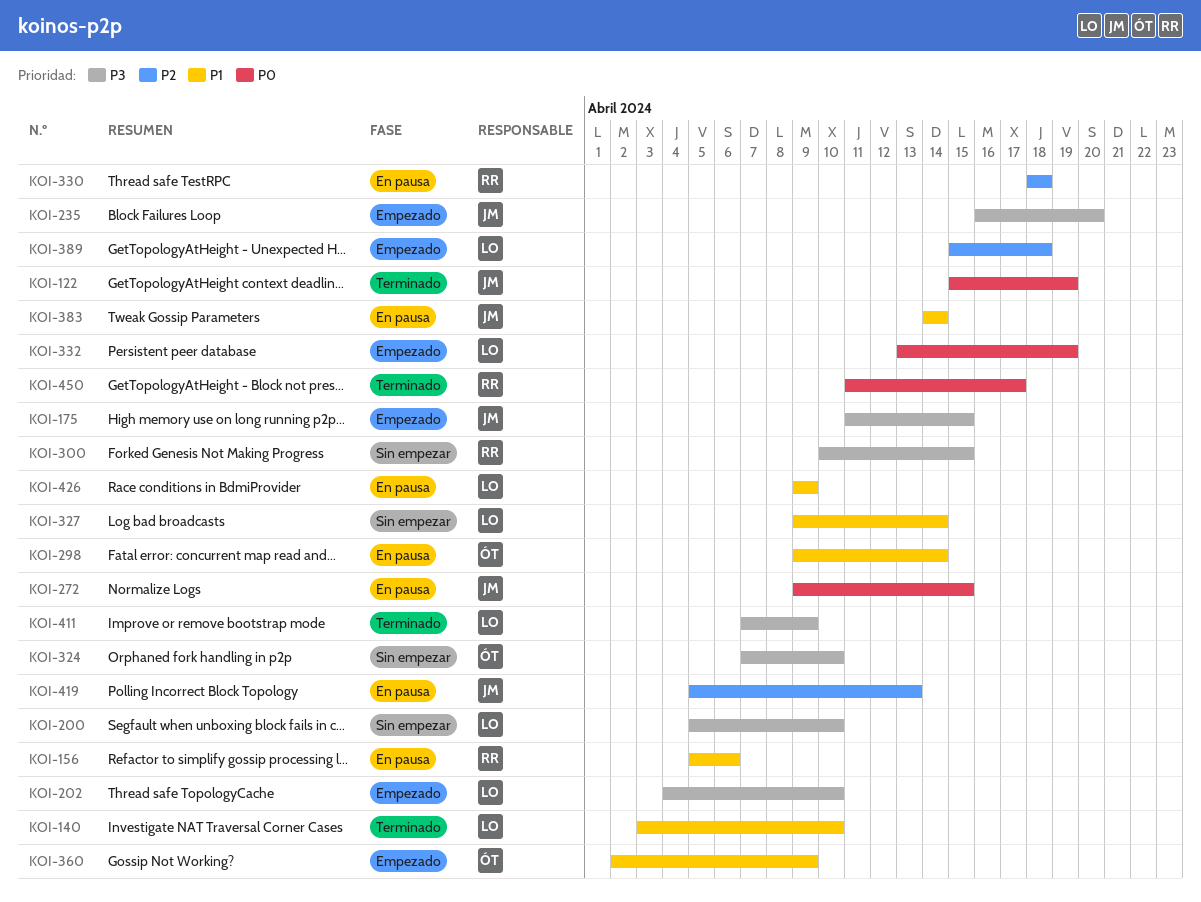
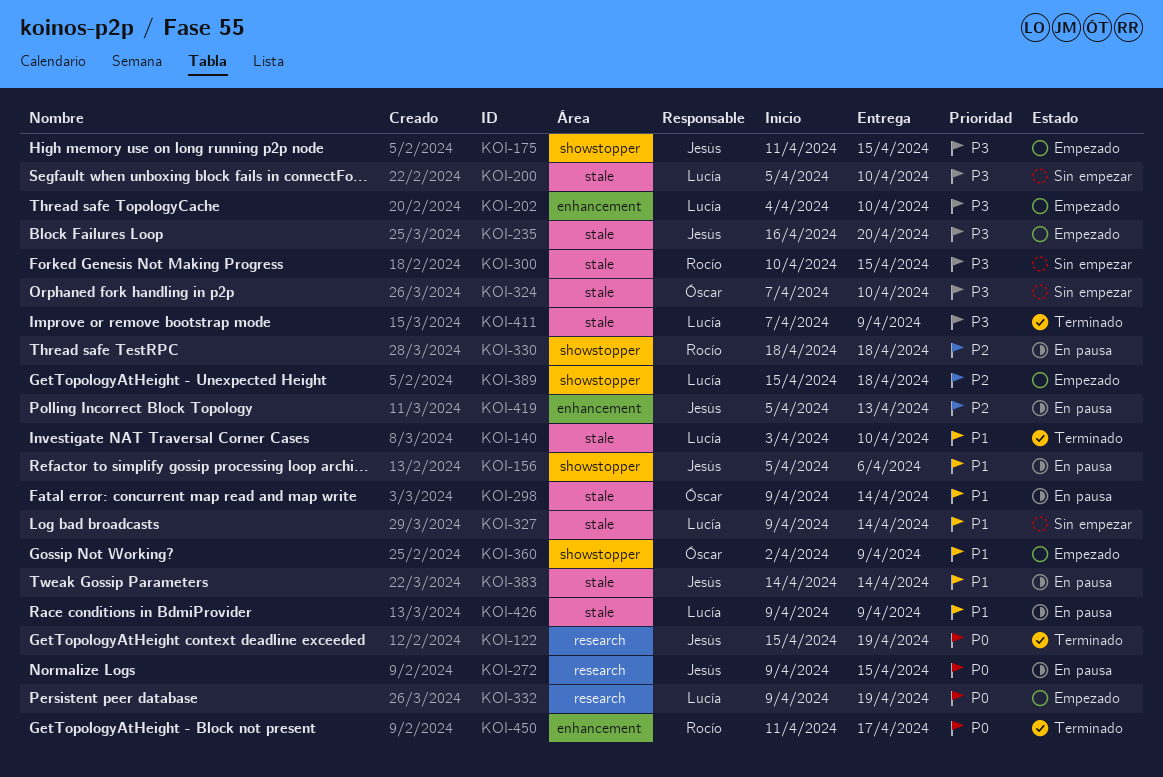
KOI-156, owner: Rocío -> Jesús
KOI-332, start: Apr 13 -> Apr 9

